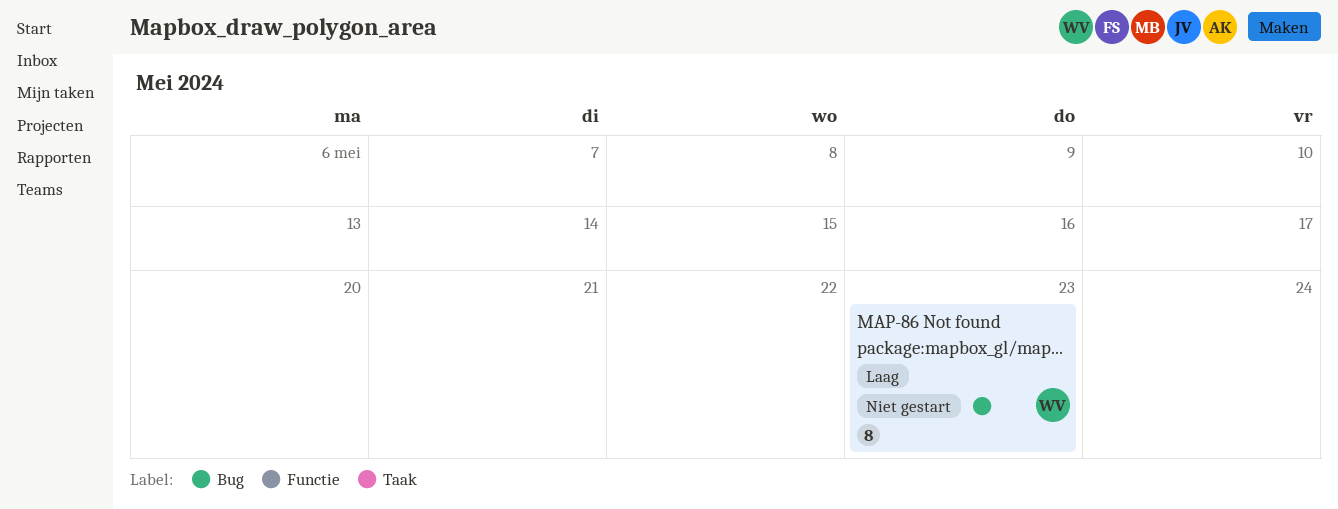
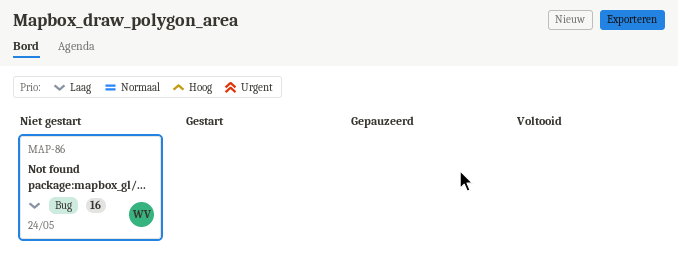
MAP-86, estimate: 8 -> 16
MAP-86, due: May 23 -> May 24

